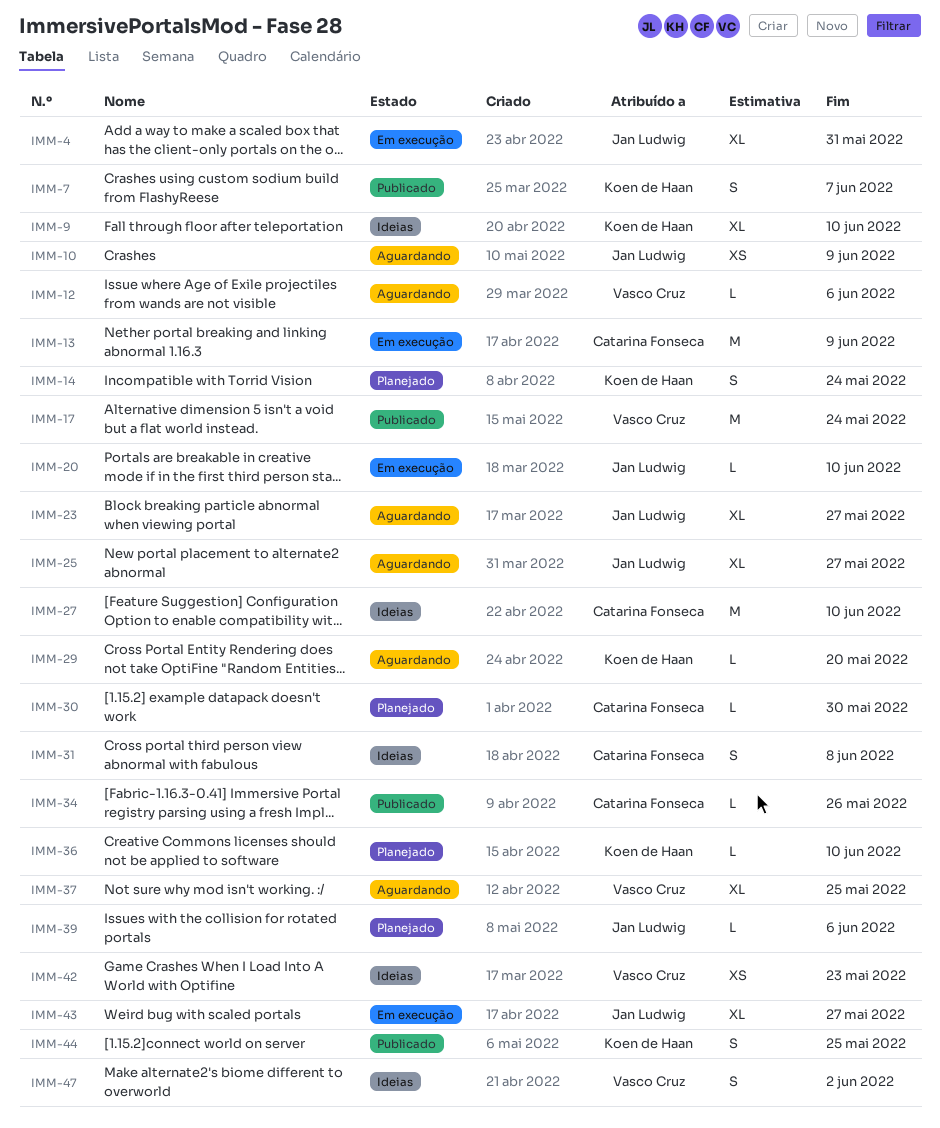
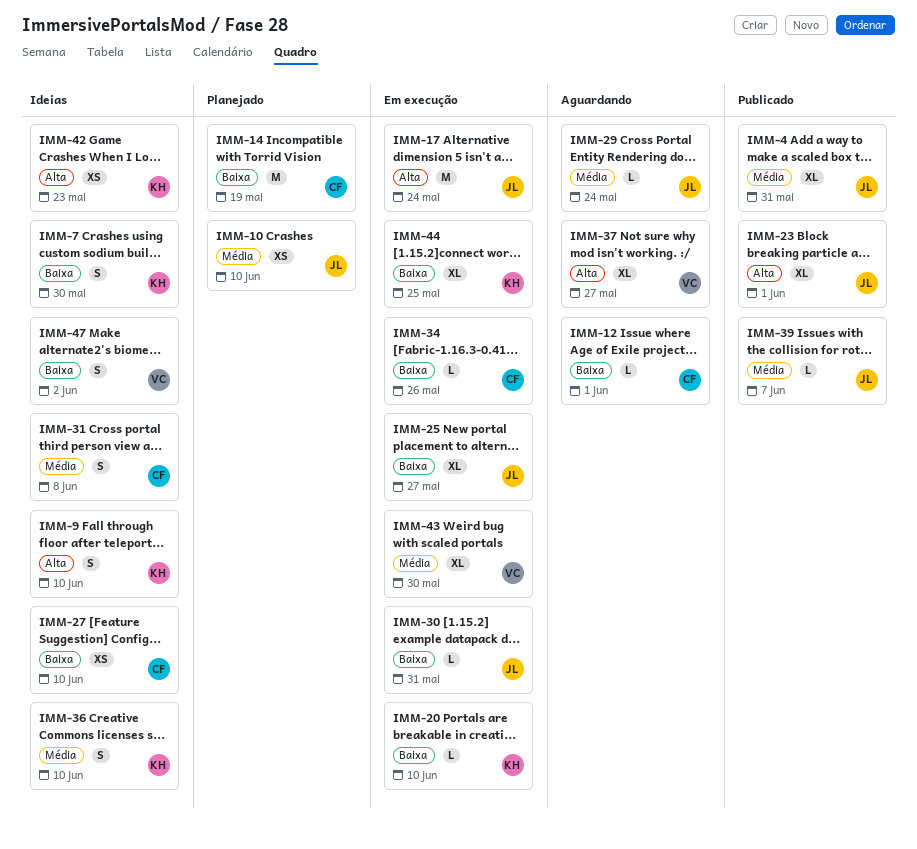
IMM-4, status: Em execução -> Publicado
IMM-7, status: Publicado -> Ideias
IMM-7, due: Jun 7 -> May 30
IMM-9, estimate: XL -> S
IMM-10, status: Aguardando -> Planejado
IMM-10, due: Jun 9 -> Jun 10
IMM-12, owner: Vasco Cruz -> Catarina Fonseca
IMM-12, due: Jun 6 -> Jun 1
IMM-13: present -> none
IMM-14, owner: Koen de Haan -> Catarina Fonseca
IMM-14, estimate: S -> M
IMM-14, due: May 24 -> May 19
IMM-17, status: Publicado -> Em execução
IMM-17, owner: Vasco Cruz -> Jan Ludwig
IMM-20, owner: Jan Ludwig -> Koen de Haan
IMM-23, status: Aguardando -> Publicado
IMM-23, due: May 27 -> Jun 1
IMM-25, status: Aguardando -> Em execução
IMM-27, estimate: M -> XS
IMM-29, owner: Koen de Haan -> Jan Ludwig
IMM-29, due: May 20 -> May 24
IMM-30, status: Planejado -> Em execução
IMM-30, owner: Catarina Fonseca -> Jan Ludwig
IMM-30, due: May 30 -> May 31
IMM-34, status: Publicado -> Em execução
IMM-36, status: Planejado -> Ideias
IMM-36, estimate: L -> S
IMM-37, due: May 25 -> May 27
IMM-39, status: Planejado -> Publicado
IMM-39, due: Jun 6 -> Jun 7
IMM-42, owner: Vasco Cruz -> Koen de Haan
IMM-43, owner: Jan Ludwig -> Vasco Cruz
IMM-43, due: May 27 -> May 30
IMM-44, status: Publicado -> Em execução
IMM-44, estimate: S -> XL

